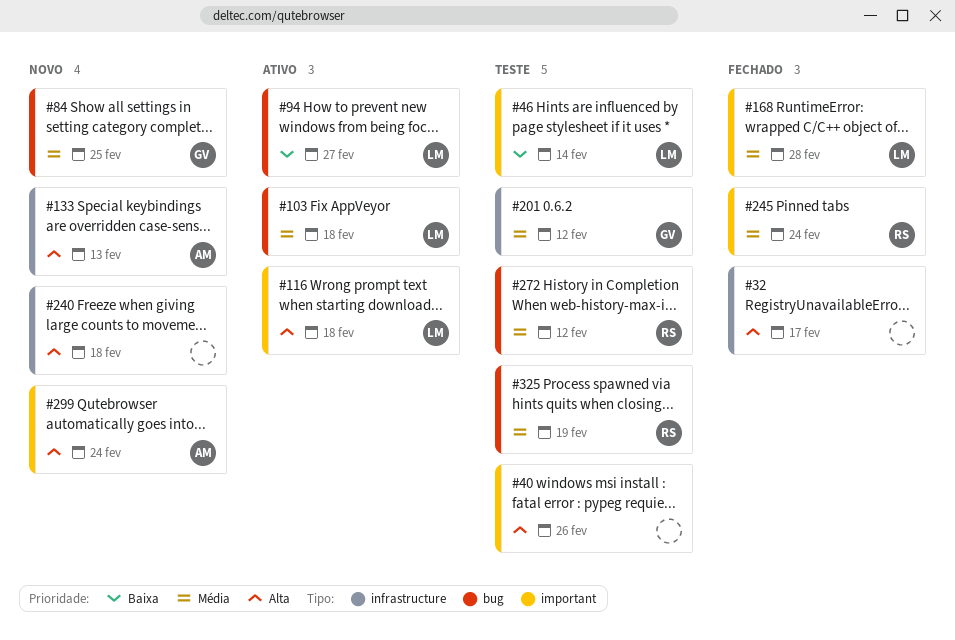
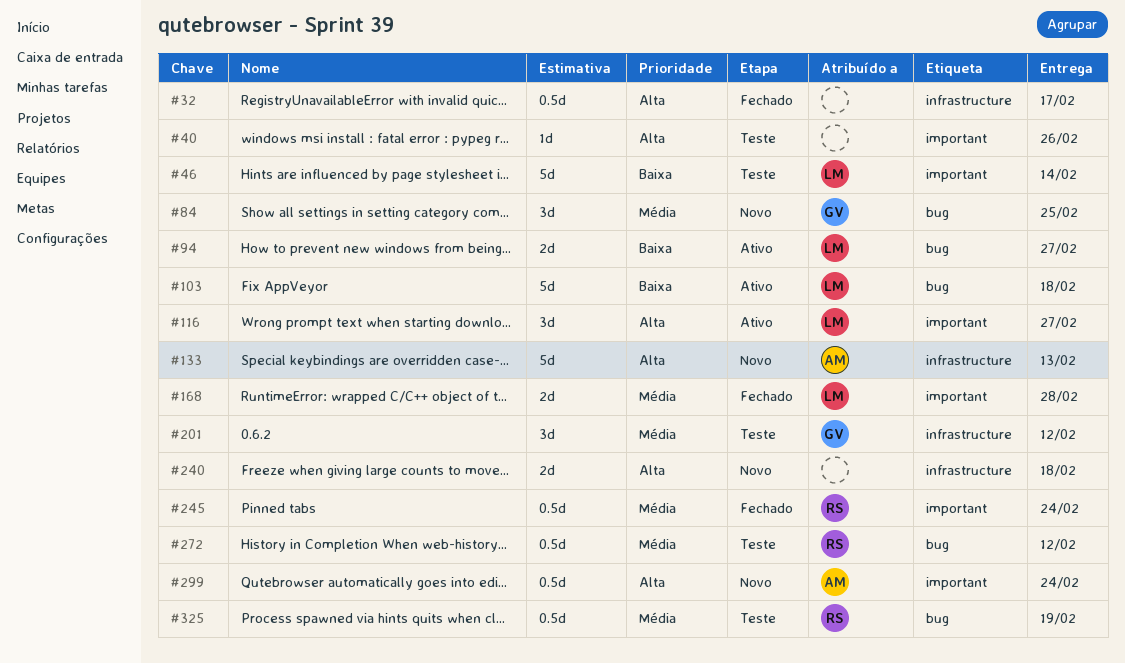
#103, priority: Média -> Baixa
#116, due: Feb 18 -> Feb 27

